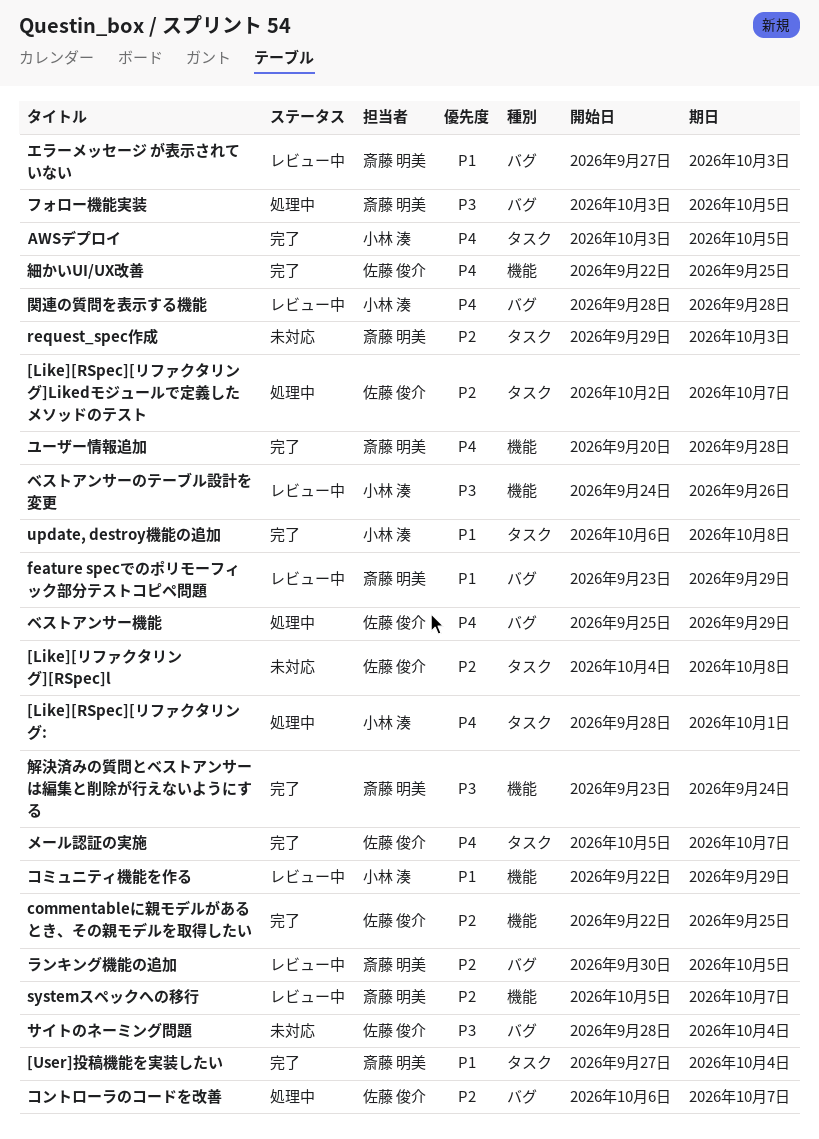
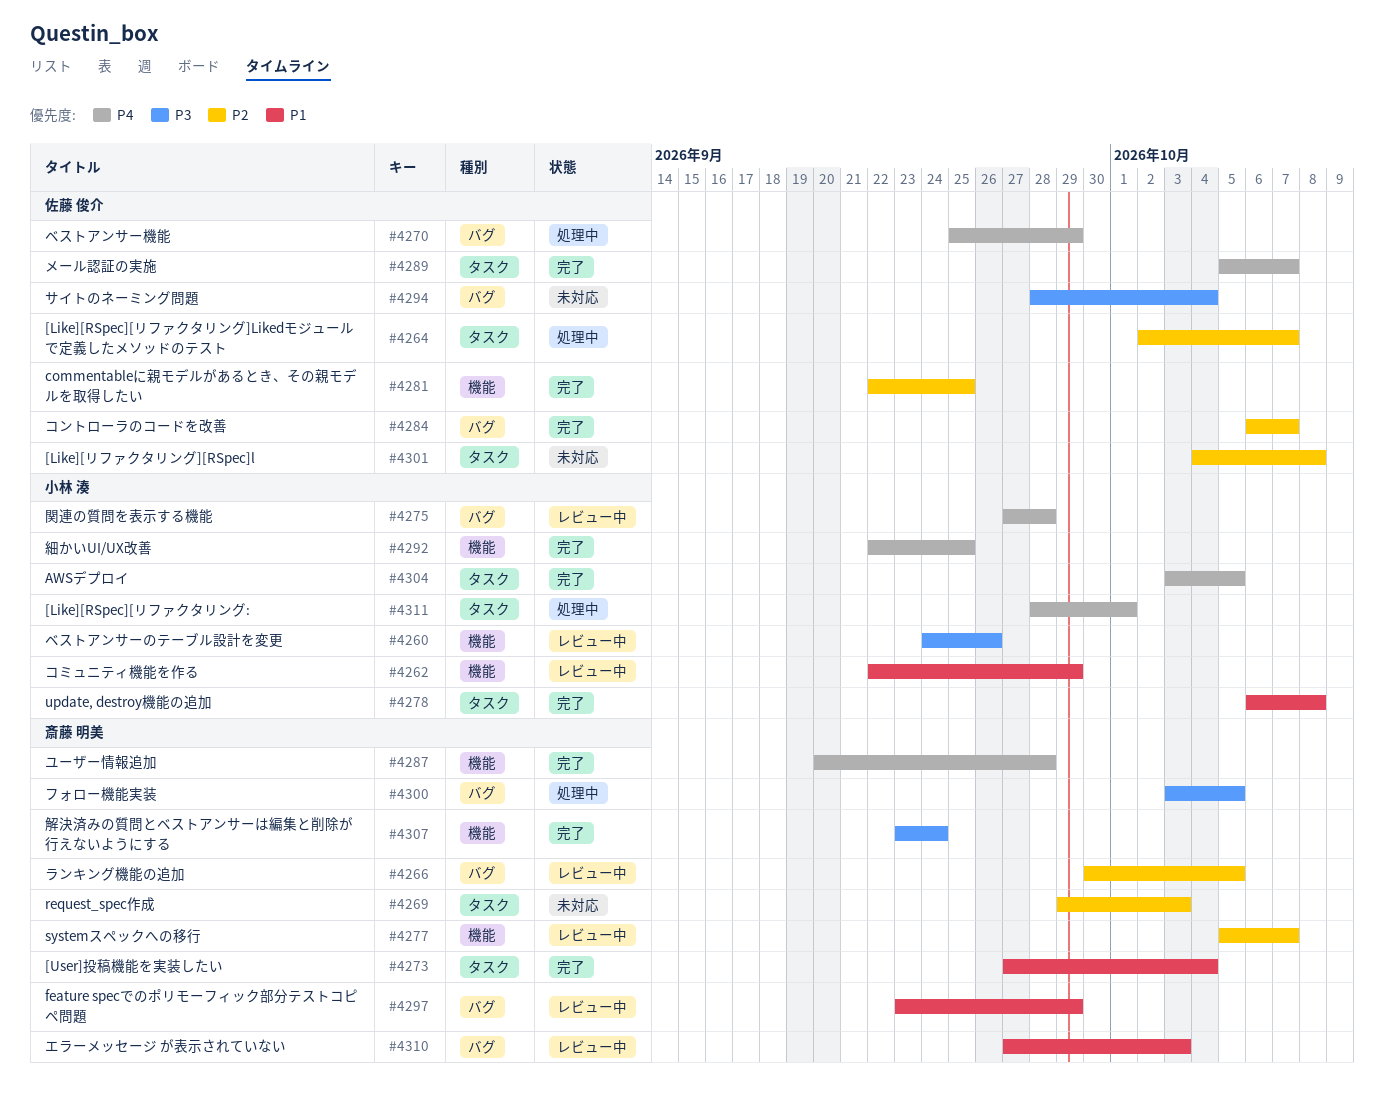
コントローラのコードを改善, status: 処理中 -> 完了
細かいUI/UX改善, owner: 佐藤 俊介 -> 小林 湊
関連の質問を表示する機能, start: Sep 28 -> Sep 27

